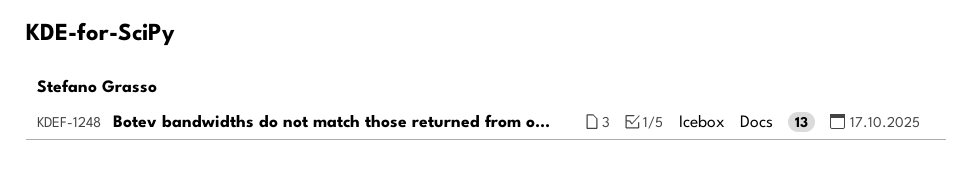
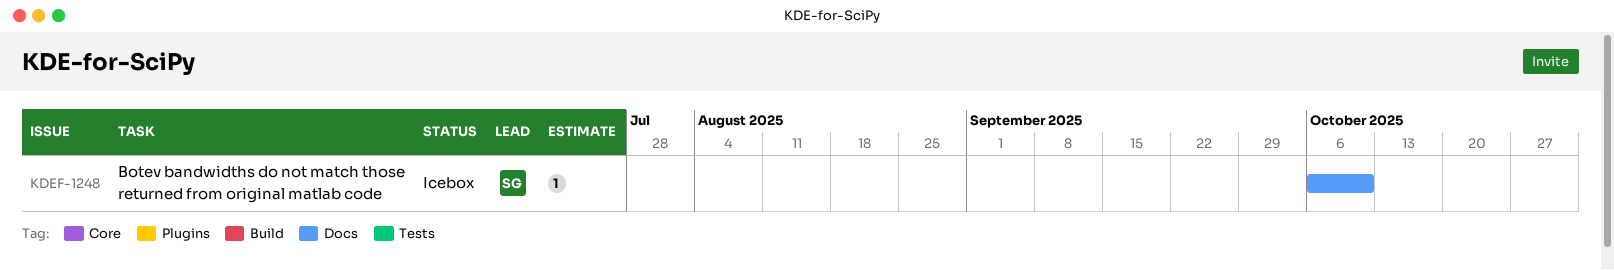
KDEF-1248, estimate: 13 -> 1
KDEF-1248, due: Oct 17 -> Oct 10

